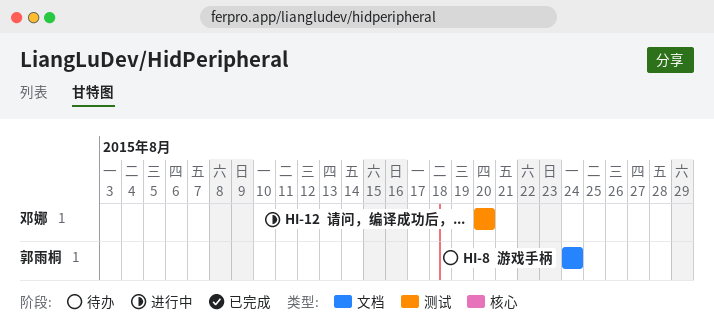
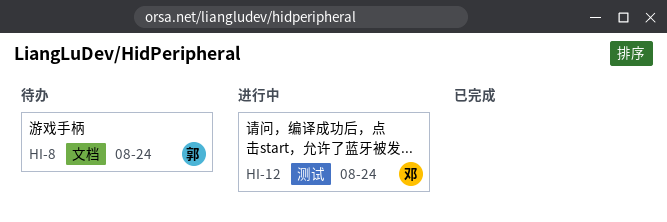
HI-12, due: Aug 20 -> Aug 24

